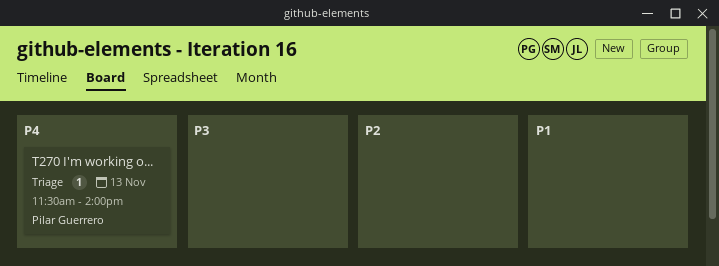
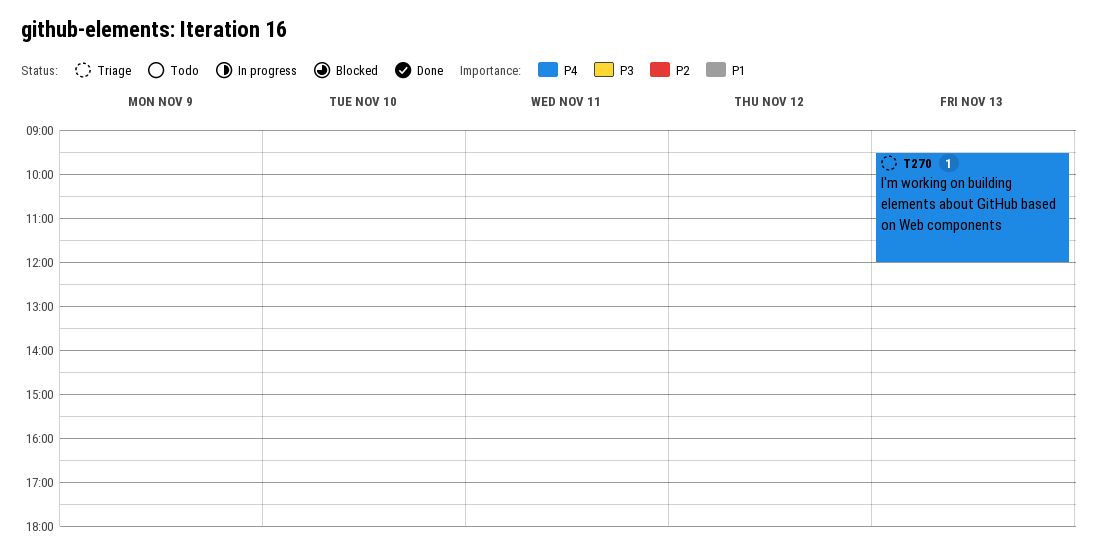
T270, begins: 11:30 -> 09:30
T270, ends: 14:00 -> 12:00

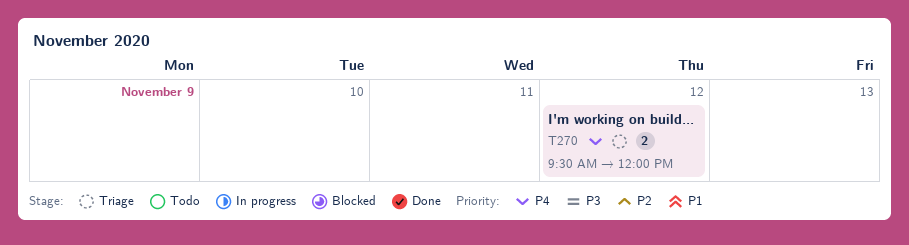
T270, estimate: 1 -> 2
T270, day: Nov 13 -> Nov 12

